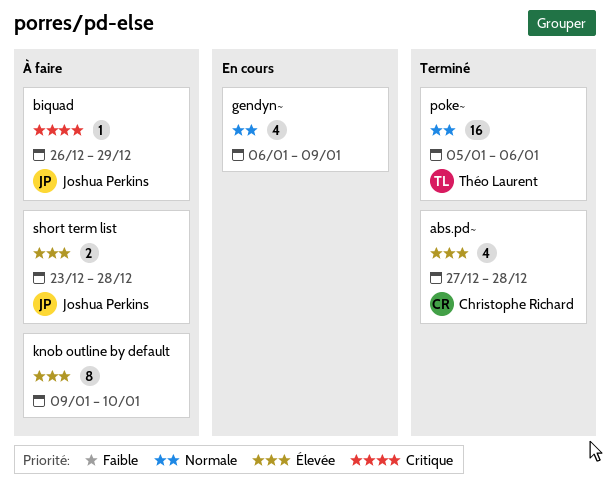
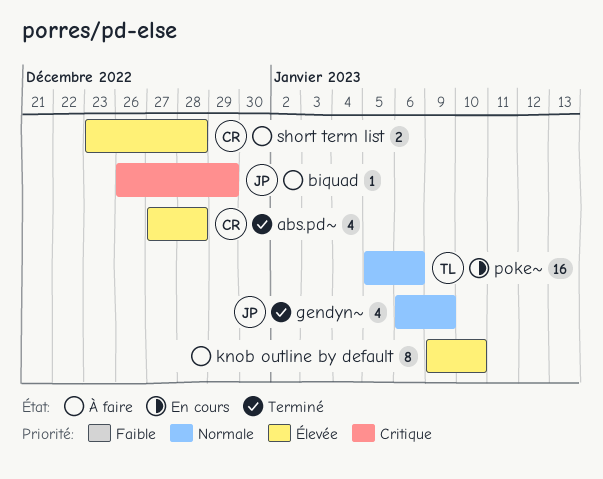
gendyn~, status: En cours -> Terminé
gendyn~, owner: none -> Joshua Perkins
poke~, status: Terminé -> En cours
short term list, owner: Joshua Perkins -> Christophe Richard

